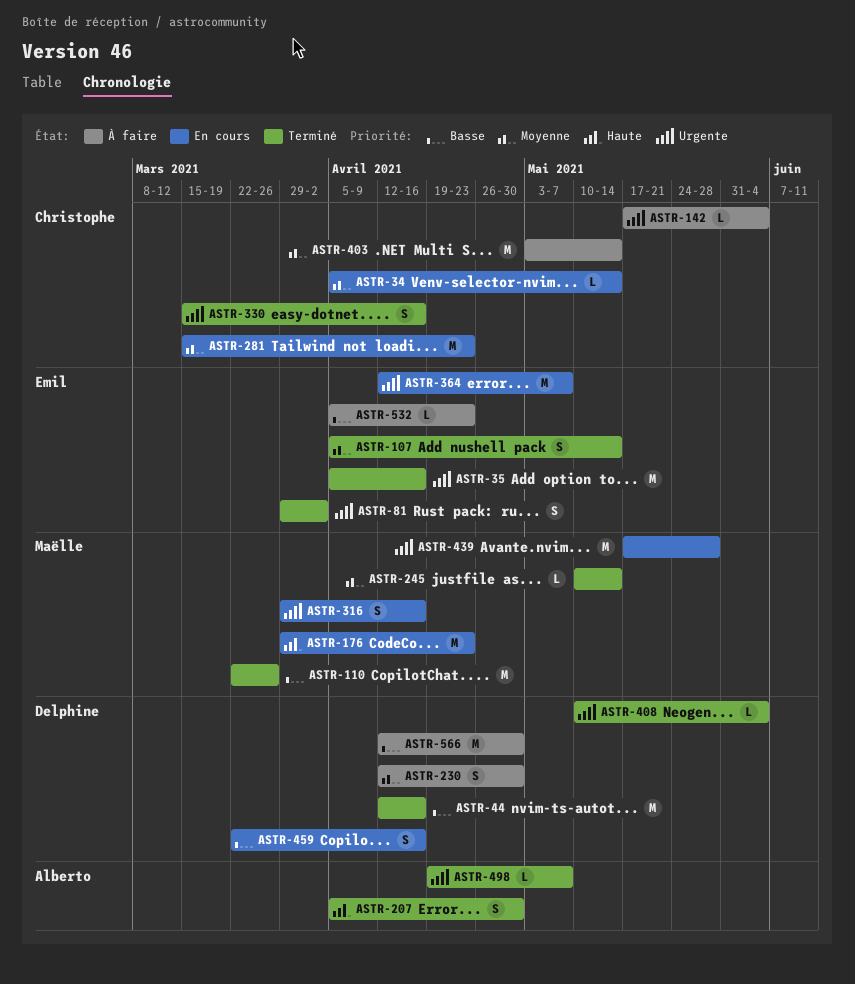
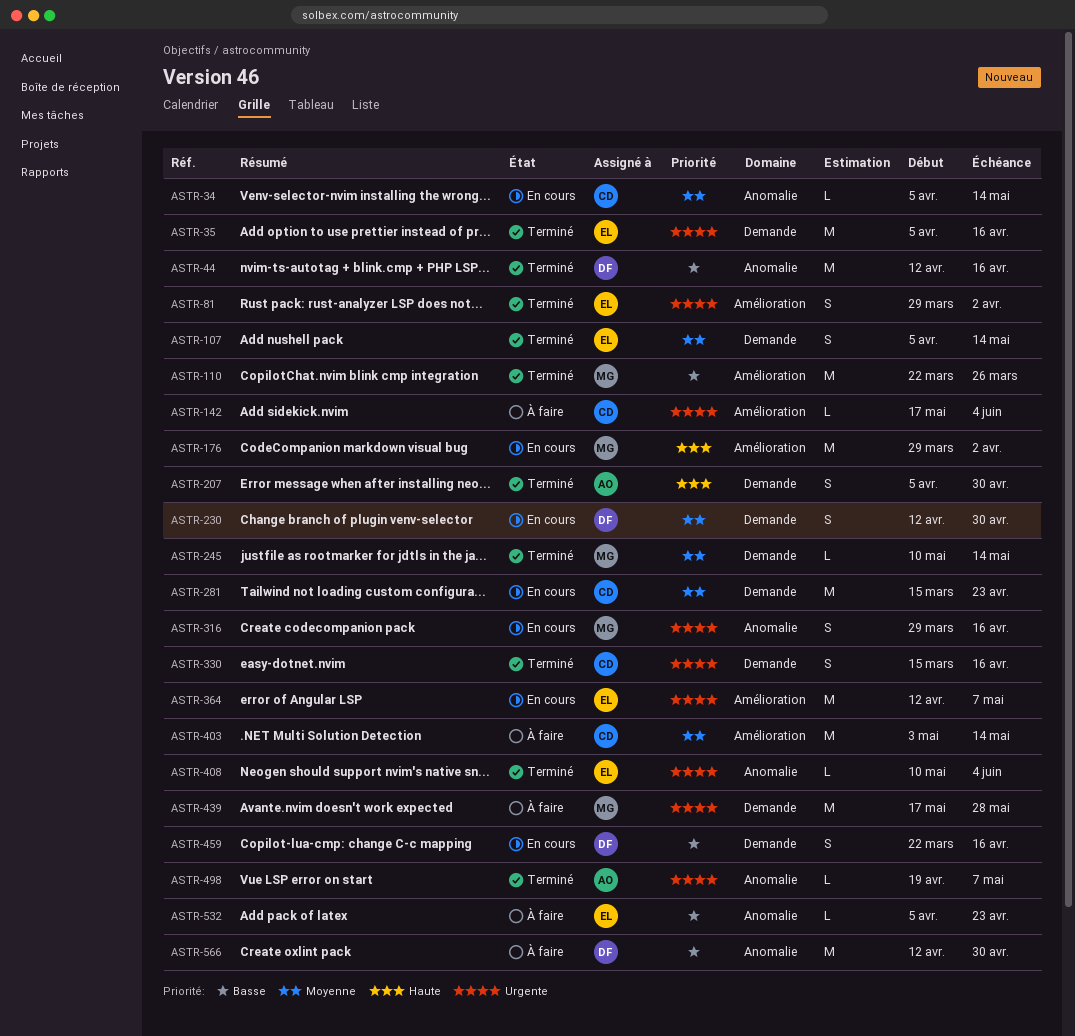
ASTR-176, due: Apr 23 -> Apr 2
ASTR-230, status: À faire -> En cours
ASTR-408, owner: Delphine -> Emil
ASTR-439, status: En cours -> À faire

